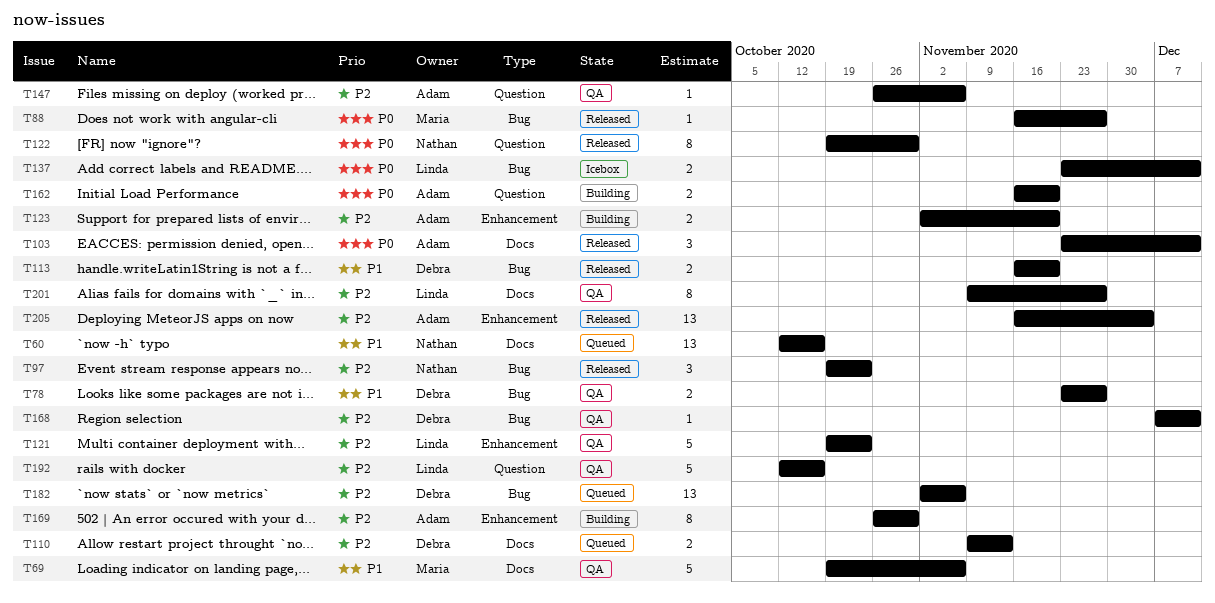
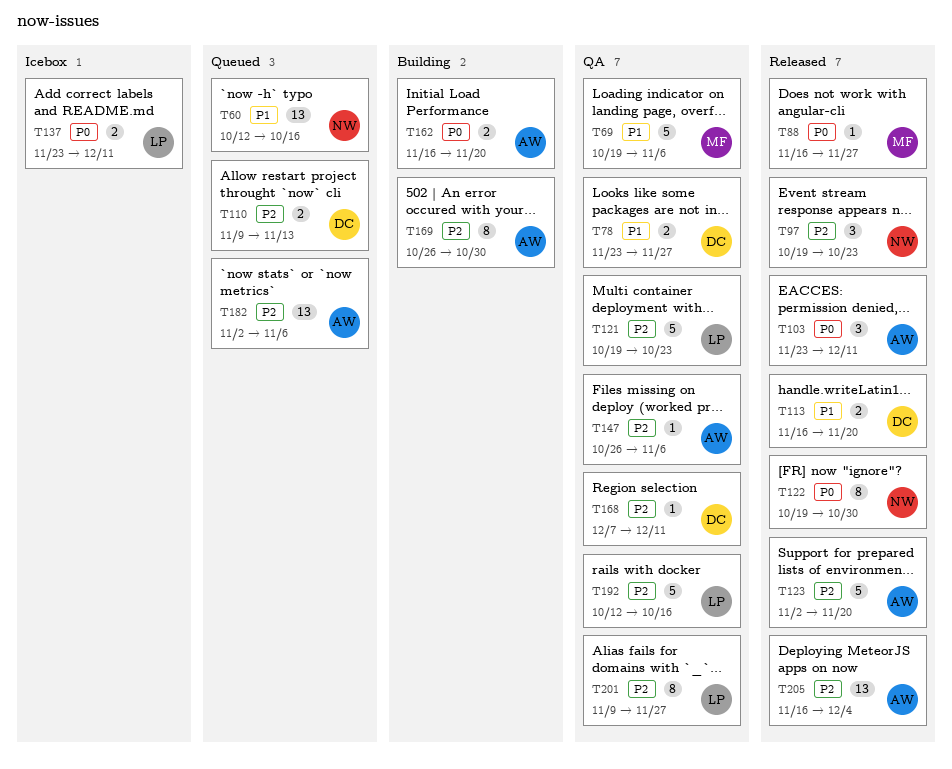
T123, status: Building -> Released
T123, estimate: 2 -> 5
T182, owner: Debra -> Adam

